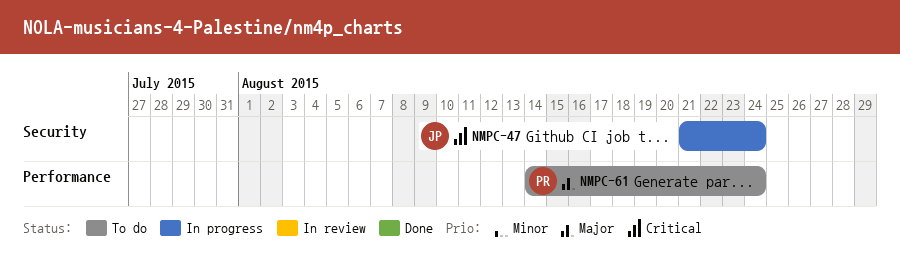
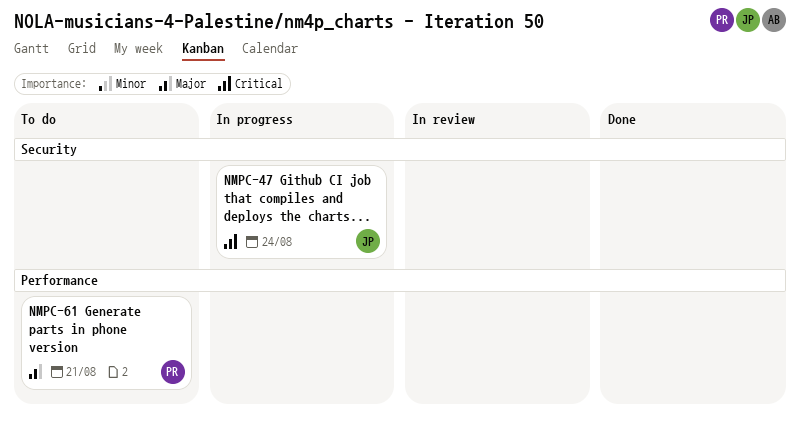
NMPC-61, due: Aug 24 -> Aug 21

